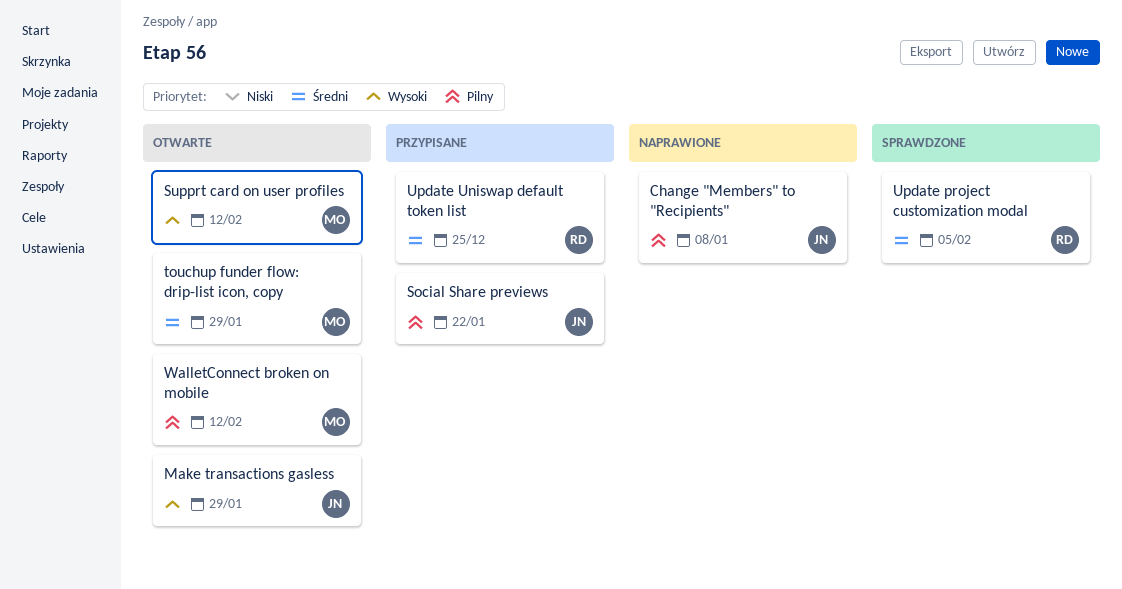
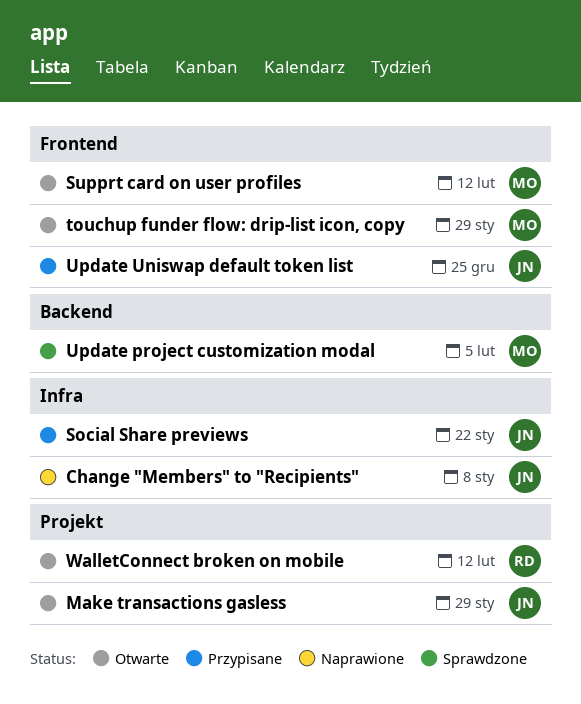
Update project customization modal, owner: RD -> MO
Update Uniswap default token list, owner: RD -> JN
WalletConnect broken on mobile, owner: MO -> RD

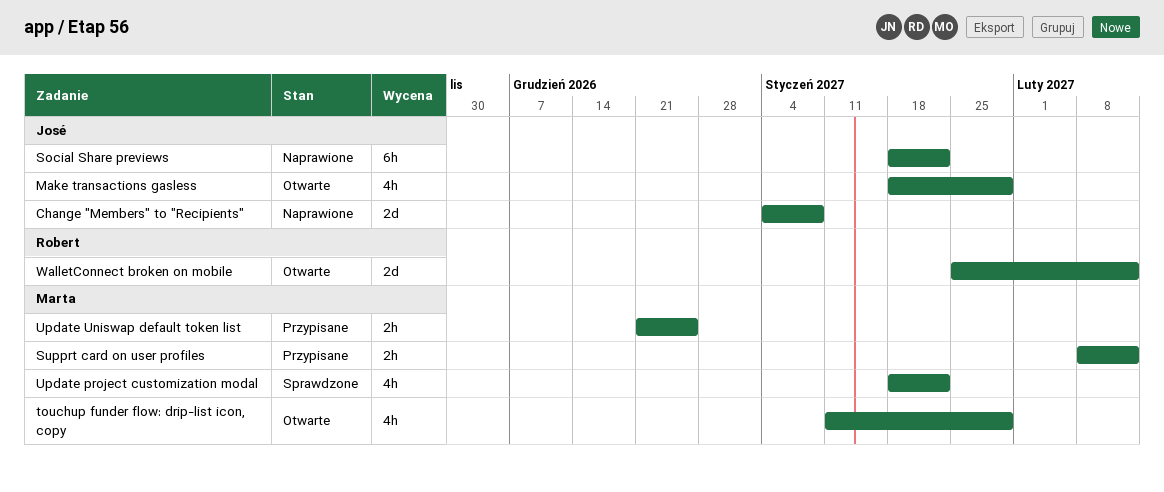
Social Share previews, status: Przypisane -> Naprawione
Supprt card on user profiles, status: Otwarte -> Przypisane
Update project customization modal, due: Feb 5 -> Jan 22
Update Uniswap default token list, owner: José -> Marta

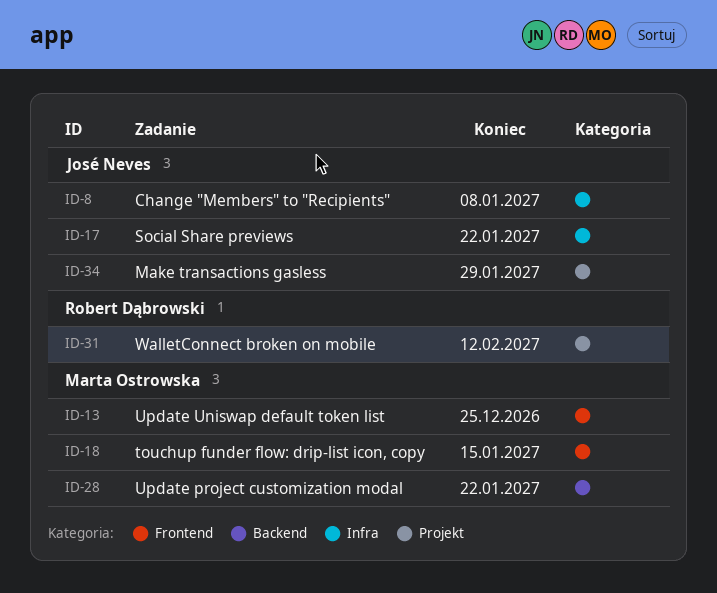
Supprt card on user profiles: present -> none
touchup funder flow: drip-list icon, copy, due: Jan 29 -> Jan 15

